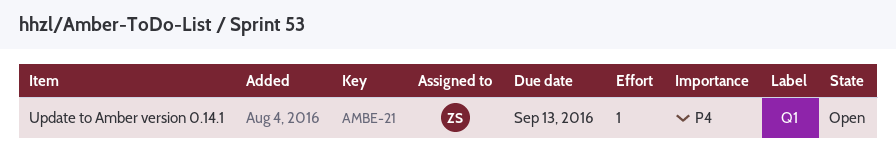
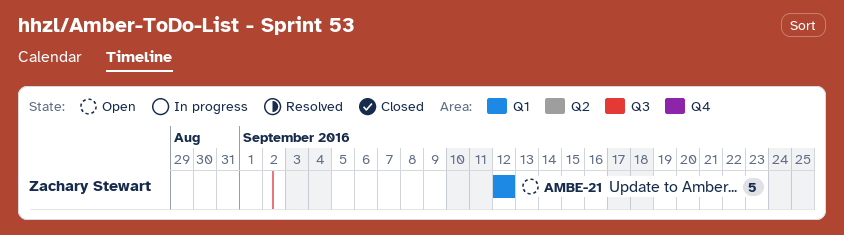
AMBE-21, estimate: 1 -> 5
AMBE-21, due: Sep 13 -> Sep 12

